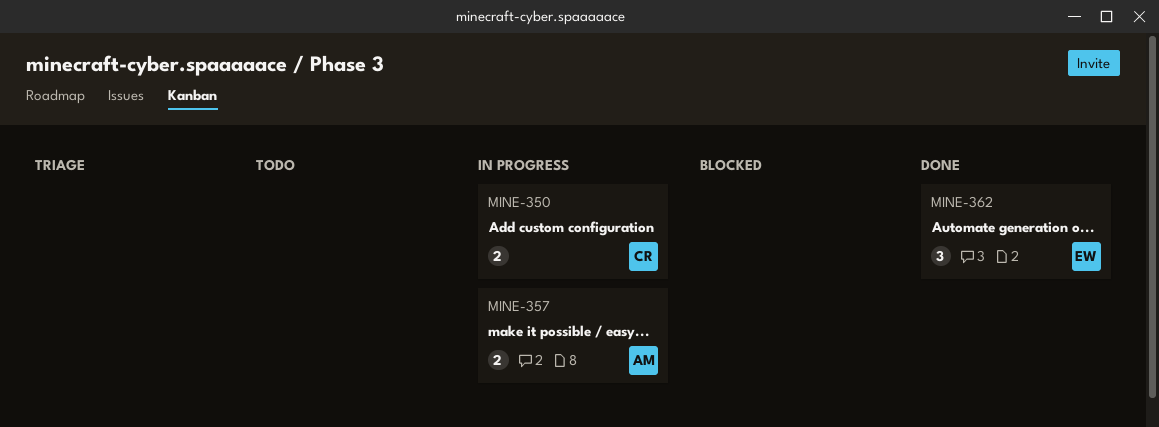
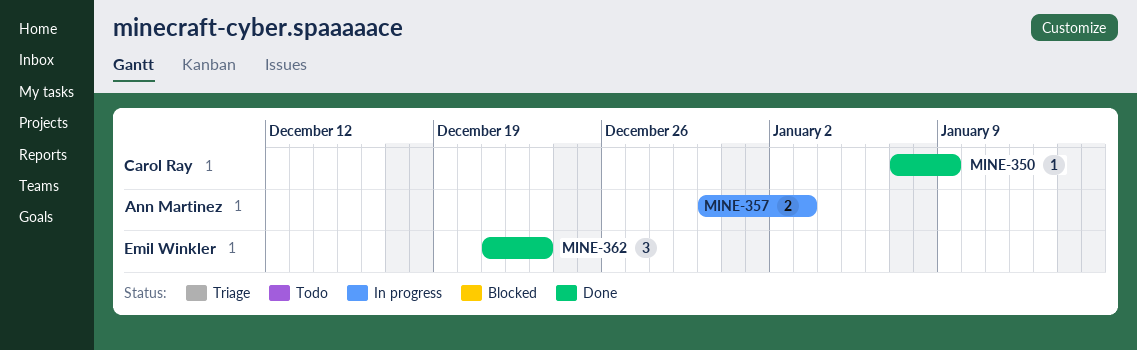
MINE-350, status: In progress -> Done
MINE-350, estimate: 2 -> 1

